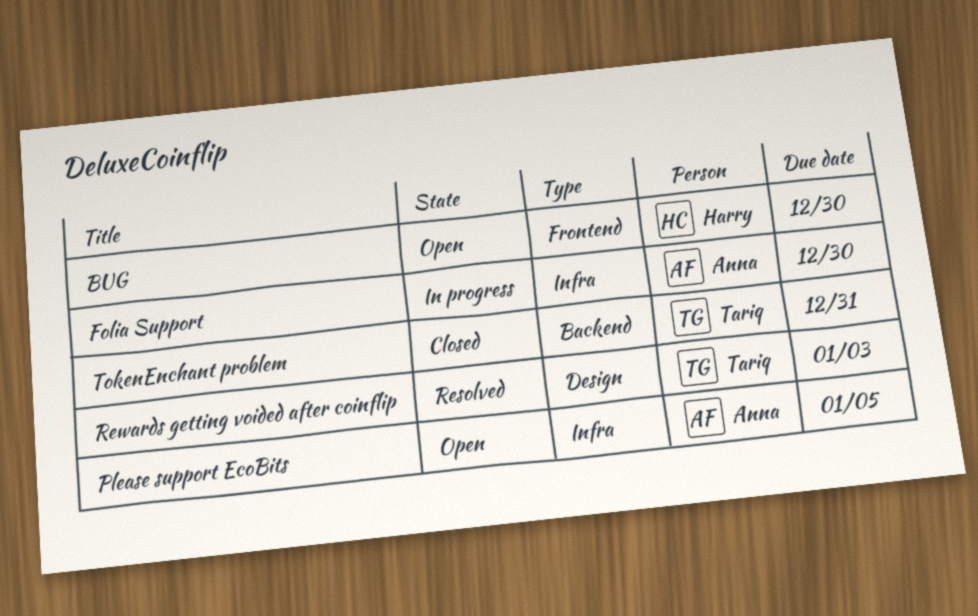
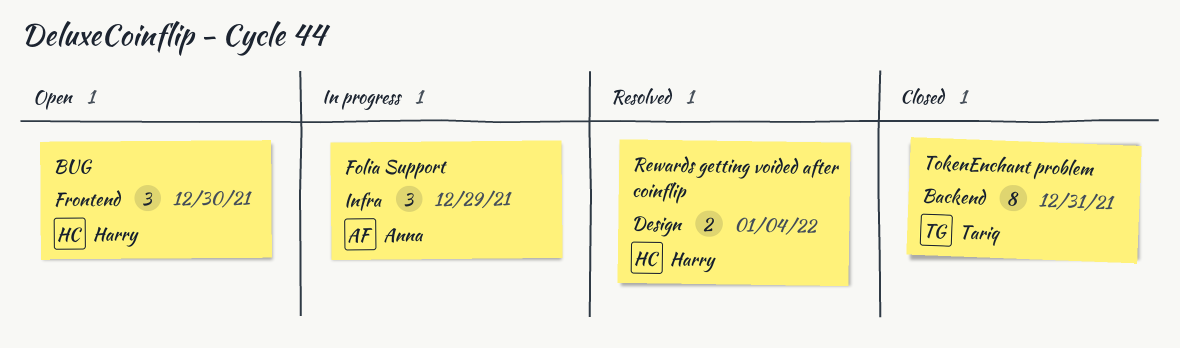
Folia Support, due: Dec 30 -> Dec 29
Please support EcoBits: present -> none
Rewards getting voided after coinflip, owner: Tariq -> Harry
Rewards getting voided after coinflip, due: Jan 3 -> Jan 4

